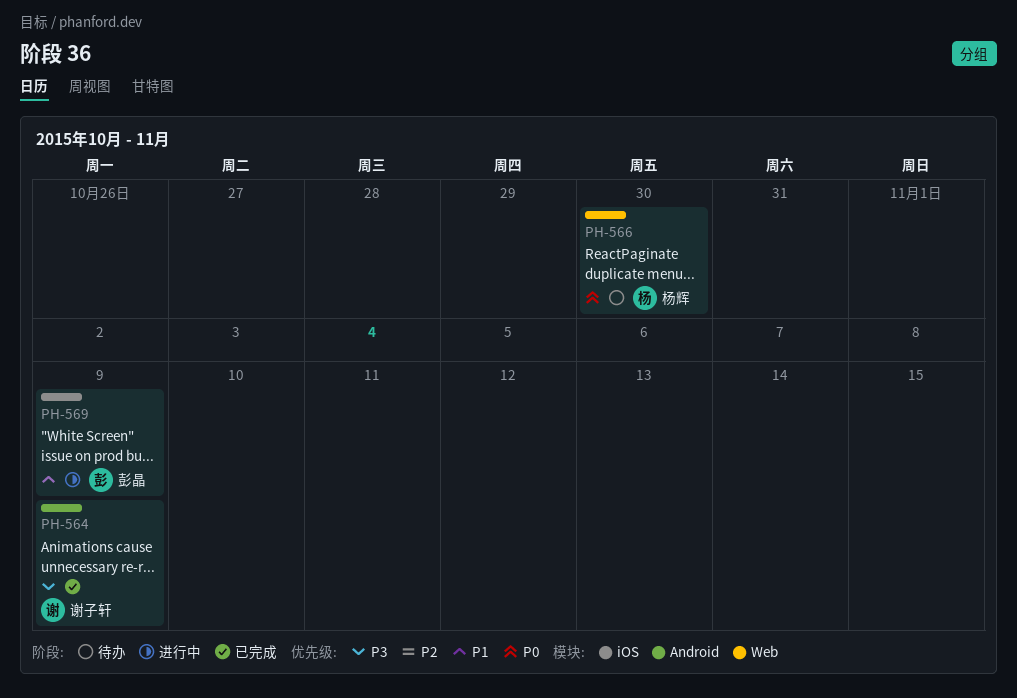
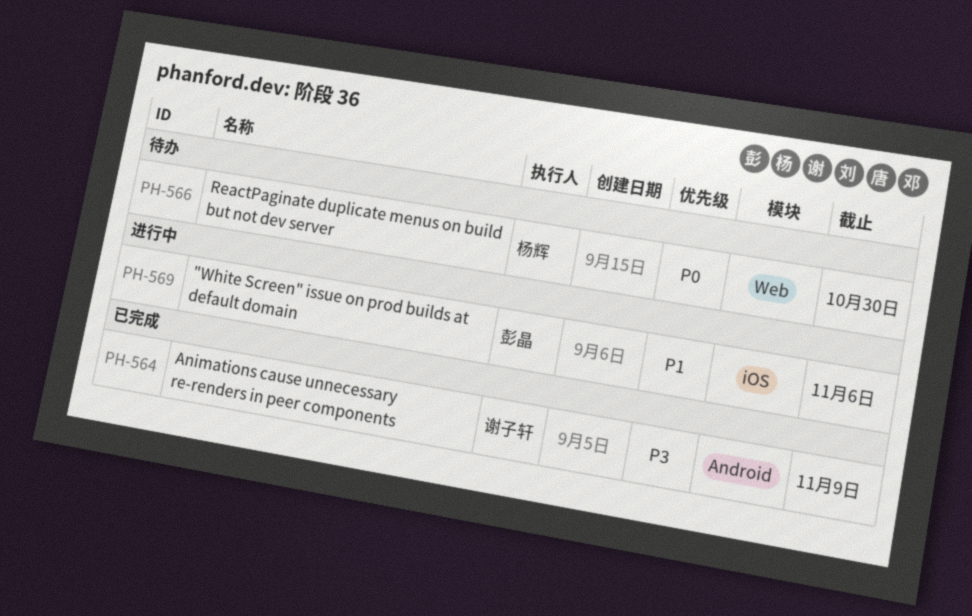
PH-569, due: Nov 9 -> Nov 6

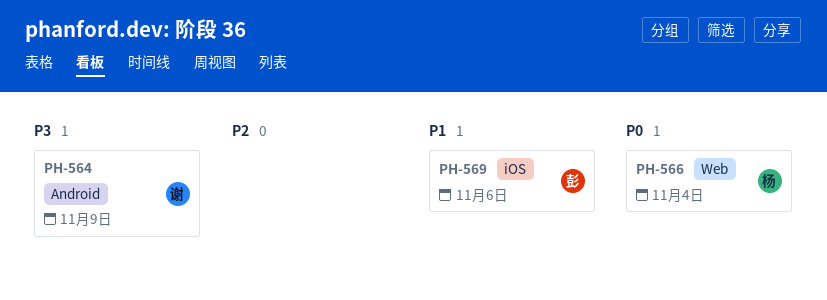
PH-566, due: Oct 30 -> Nov 4

